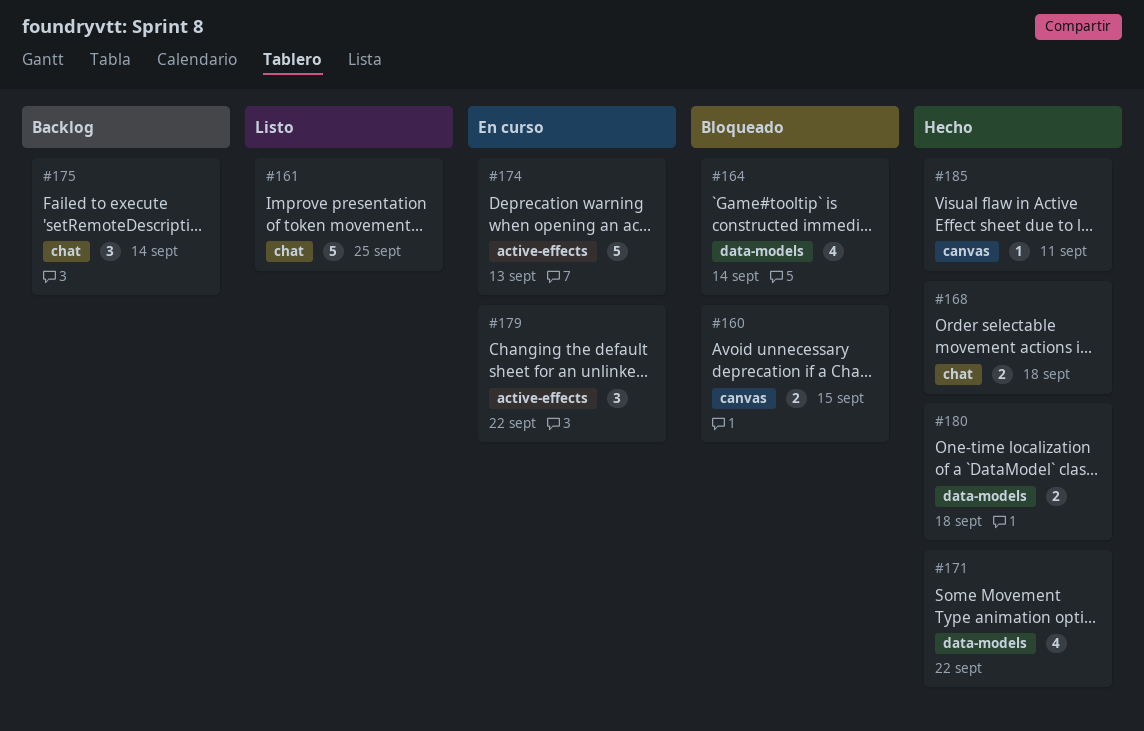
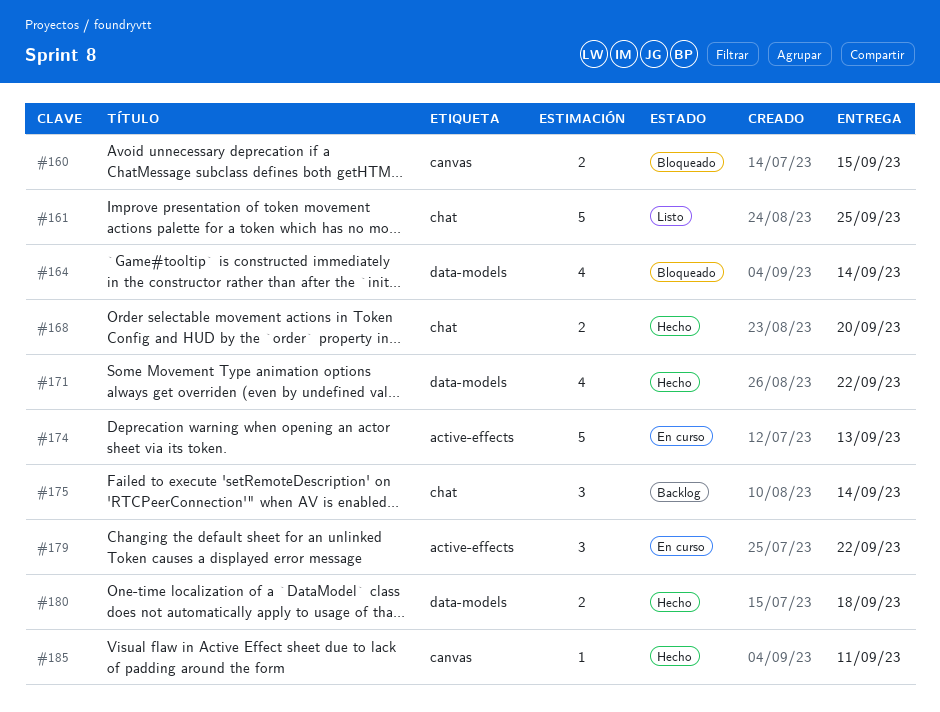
#168, due: Sep 18 -> Sep 20

